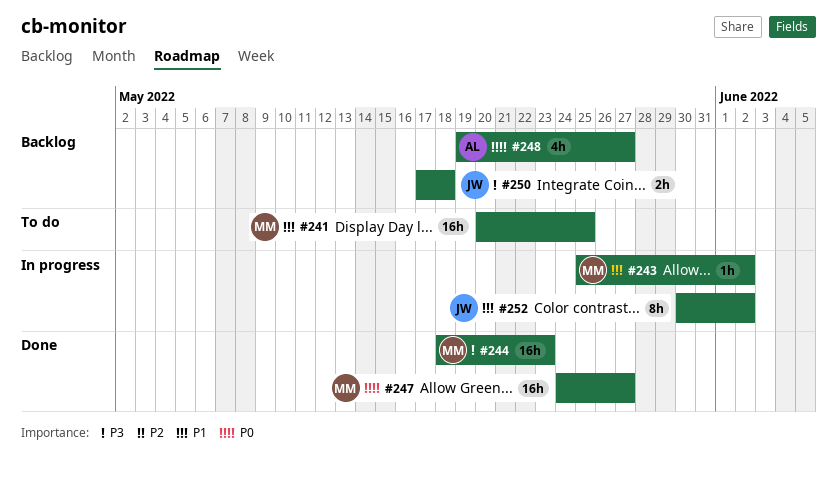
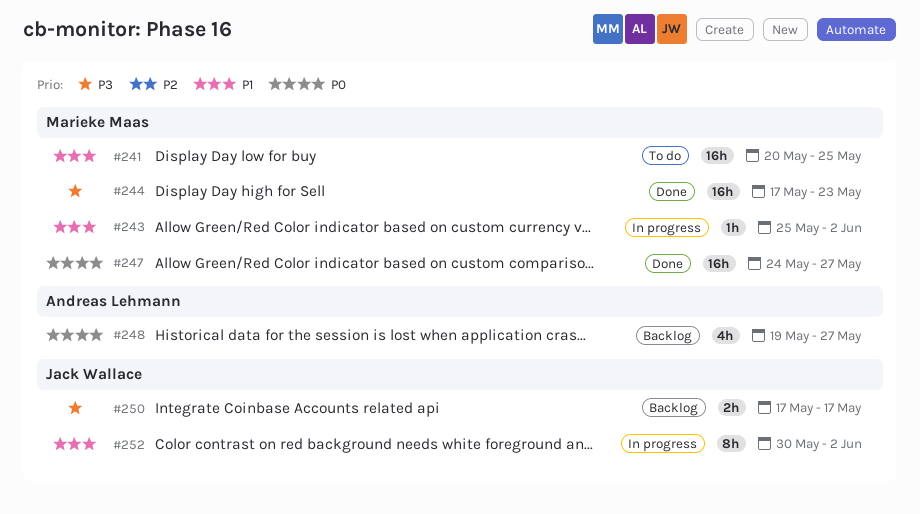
#244, start: May 18 -> May 17
#250, due: May 18 -> May 17

